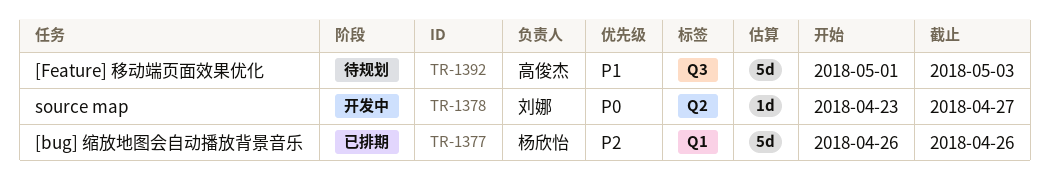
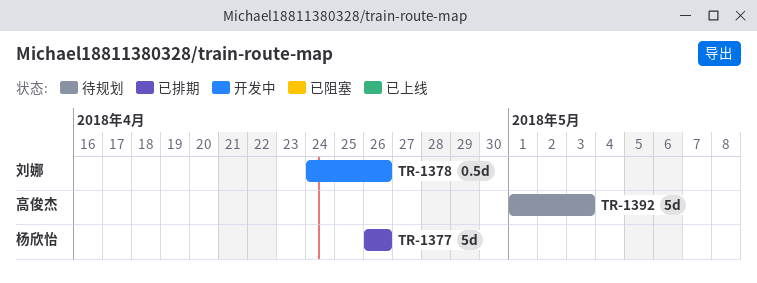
TR-1378, estimate: 1d -> 0.5d
TR-1378, start: Apr 23 -> Apr 24
TR-1378, due: Apr 27 -> Apr 26

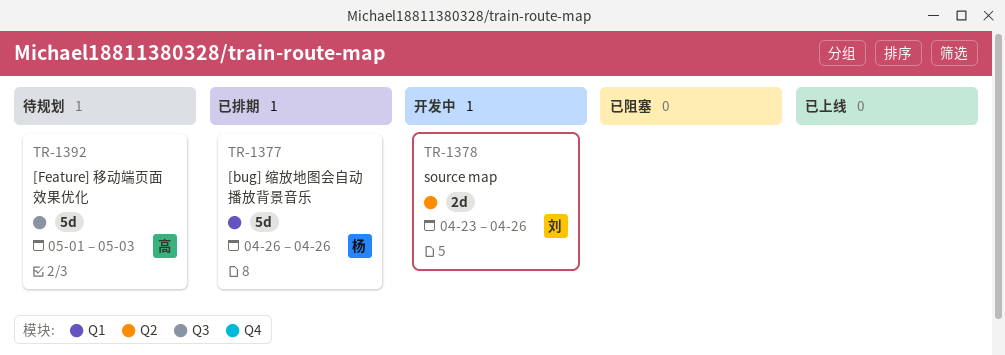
TR-1378, estimate: 0.5d -> 2d
TR-1378, start: Apr 24 -> Apr 23

